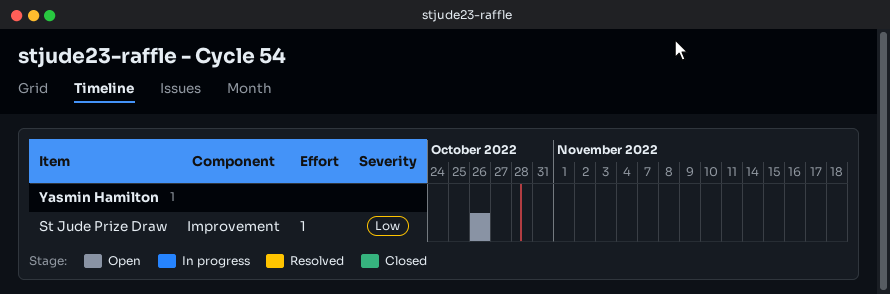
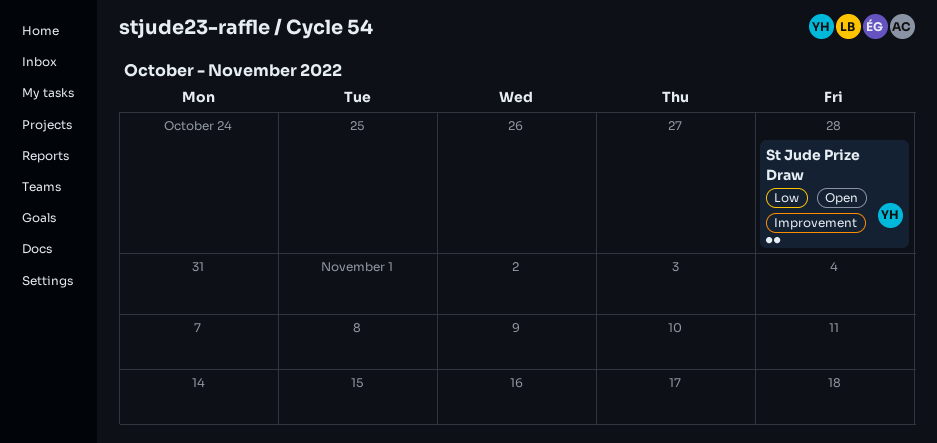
St Jude Prize Draw, estimate: 1 -> 2
St Jude Prize Draw, due: Oct 26 -> Oct 28

